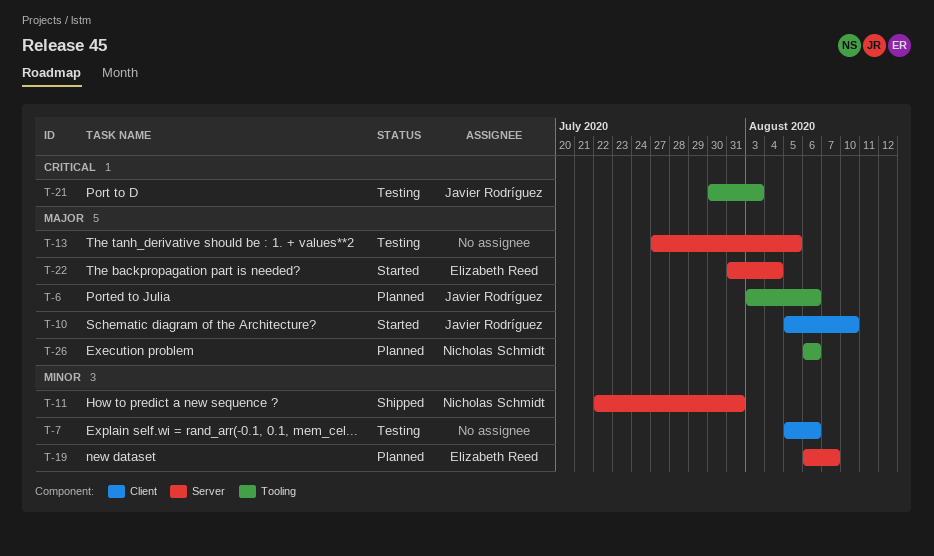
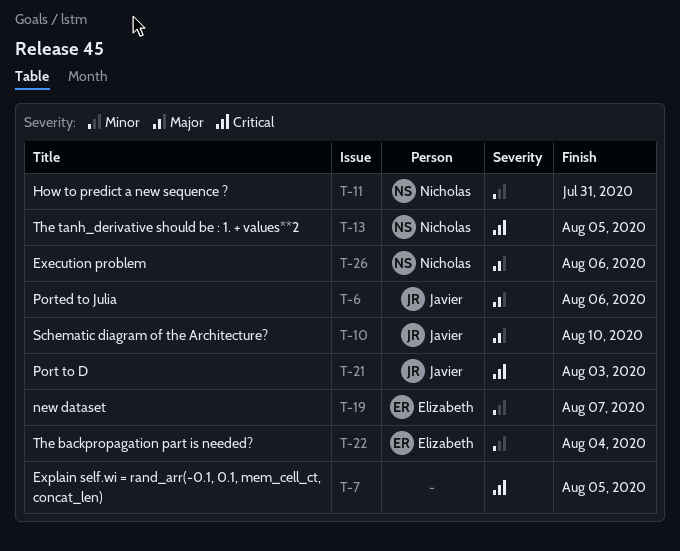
T-7, priority: Minor -> Critical
T-7, due: Aug 6 -> Aug 5
T-13, owner: none -> Nicholas Schmidt
T-13, priority: Major -> Critical
T-22, priority: Major -> Minor

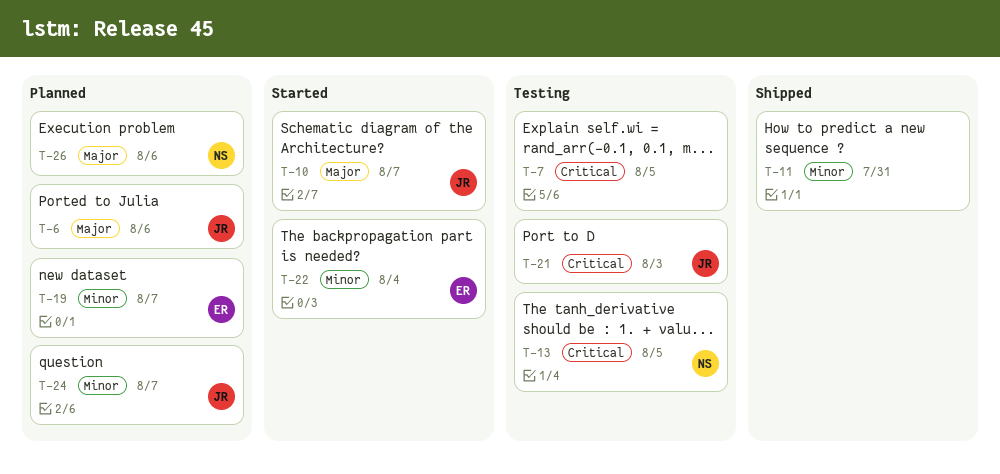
T-10, due: Aug 10 -> Aug 7
T-11, owner: Nicholas -> none
T-24: none -> present

